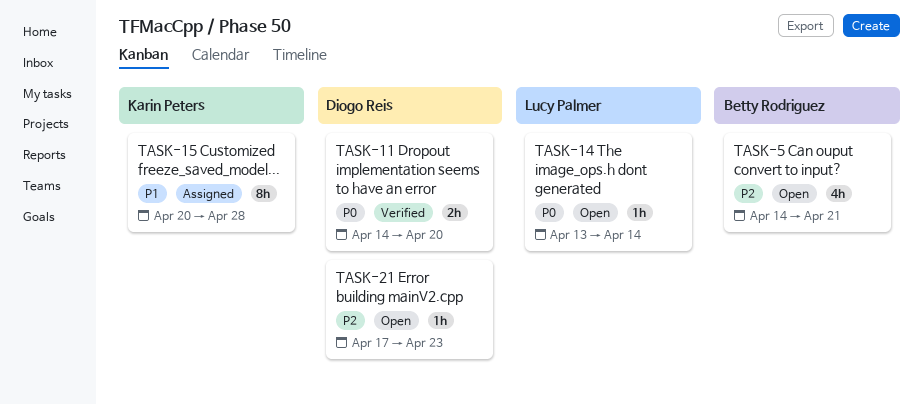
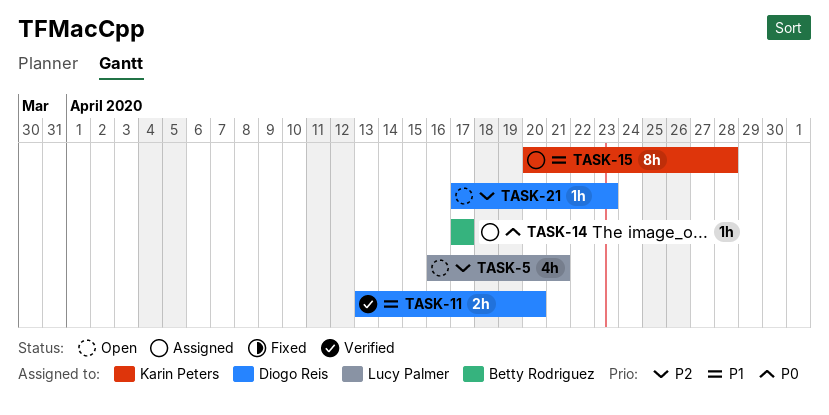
TASK-5, owner: Betty Rodriguez -> Lucy Palmer
TASK-5, start: Apr 14 -> Apr 16
TASK-11, priority: P0 -> P1
TASK-11, start: Apr 14 -> Apr 13
TASK-14, status: Open -> Assigned
TASK-14, owner: Lucy Palmer -> Betty Rodriguez
TASK-14, start: Apr 13 -> Apr 17
TASK-14, due: Apr 14 -> Apr 17

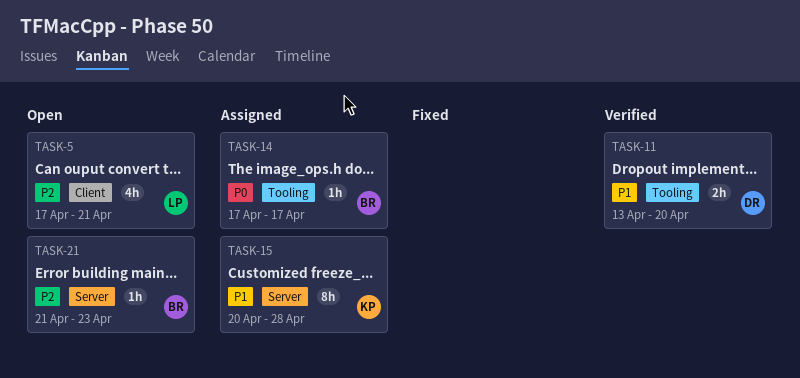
TASK-5, start: Apr 16 -> Apr 17
TASK-21, owner: Diogo Reis -> Betty Rodriguez
TASK-21, start: Apr 17 -> Apr 21

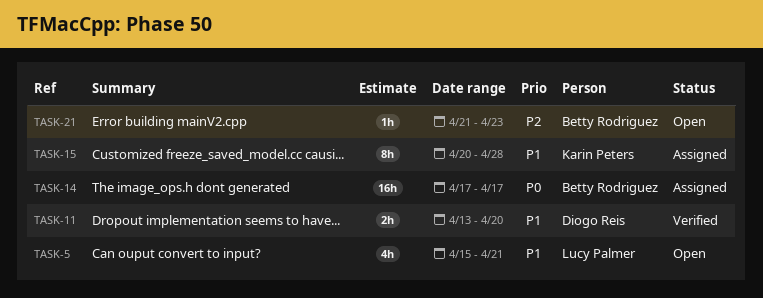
TASK-5, priority: P2 -> P1
TASK-5, start: Apr 17 -> Apr 15
TASK-14, estimate: 1h -> 16h

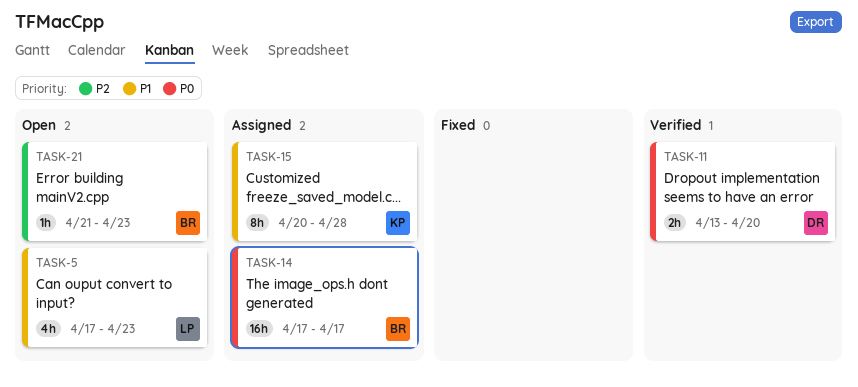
TASK-5, start: Apr 15 -> Apr 17
TASK-5, due: Apr 21 -> Apr 23
TASK-11, priority: P1 -> P0

